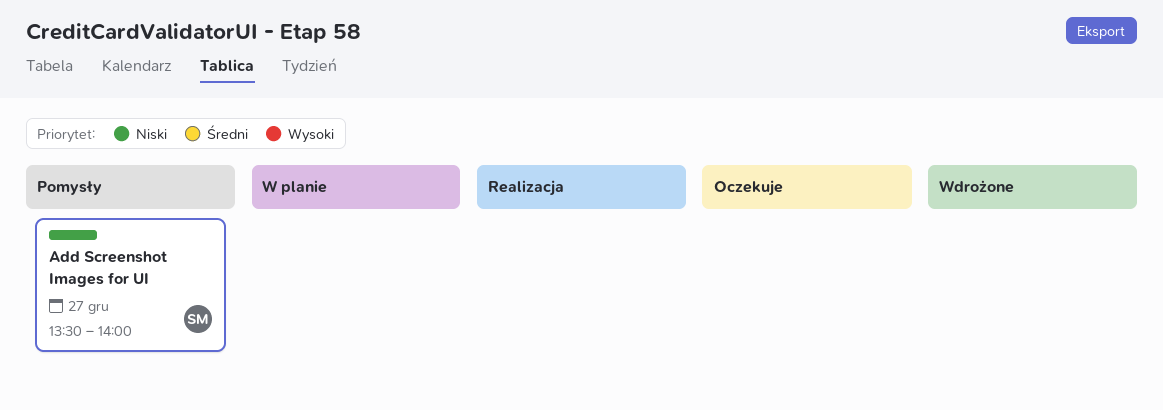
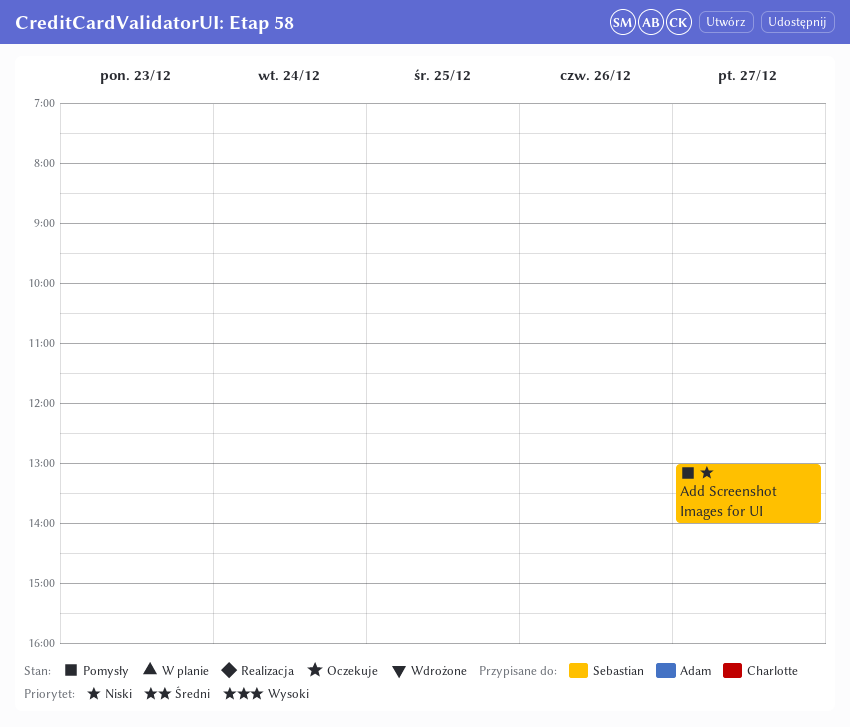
Add Screenshot Images for UI, begins: 13:30 -> 13:00

